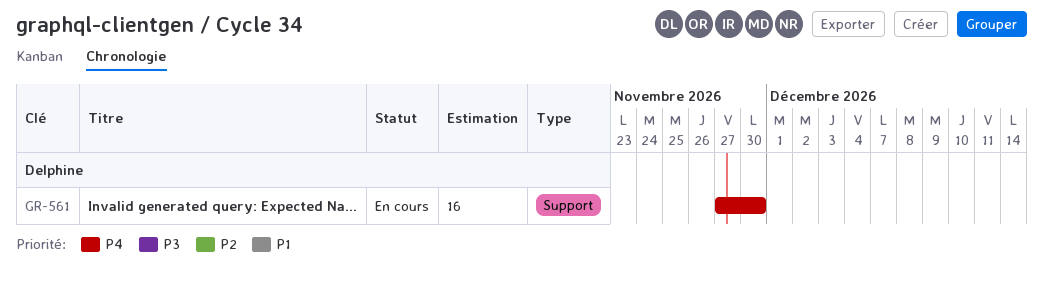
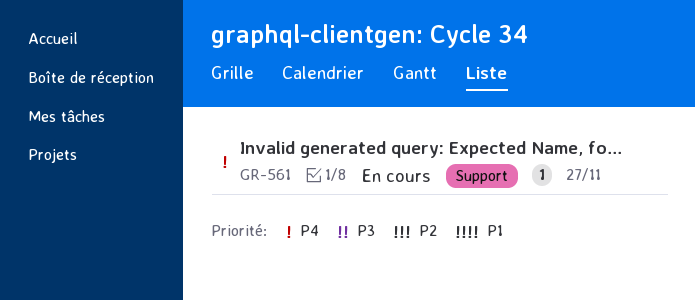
GR-561, estimate: 16 -> 1
GR-561, due: Nov 30 -> Nov 27

